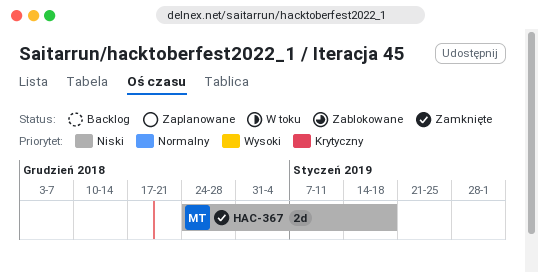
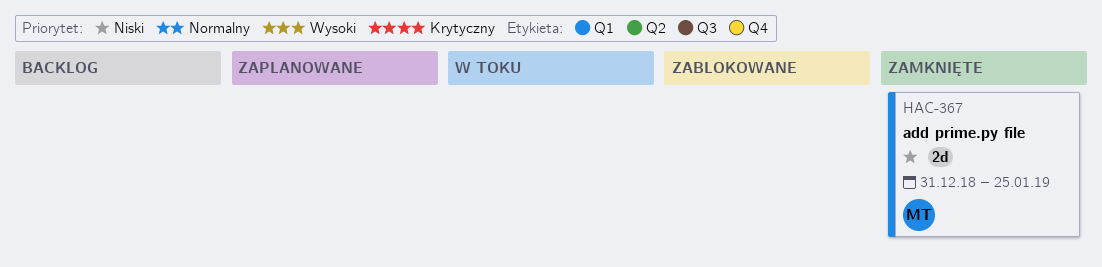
HAC-367, start: Dec 24 -> Dec 31
HAC-367, due: Jan 18 -> Jan 25

